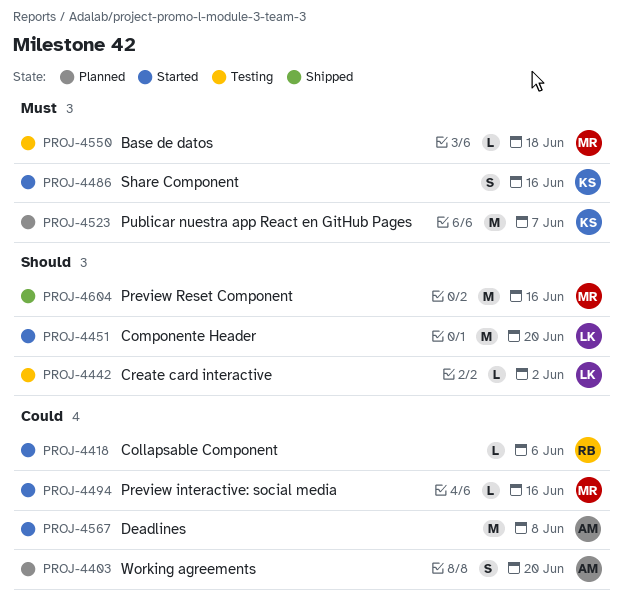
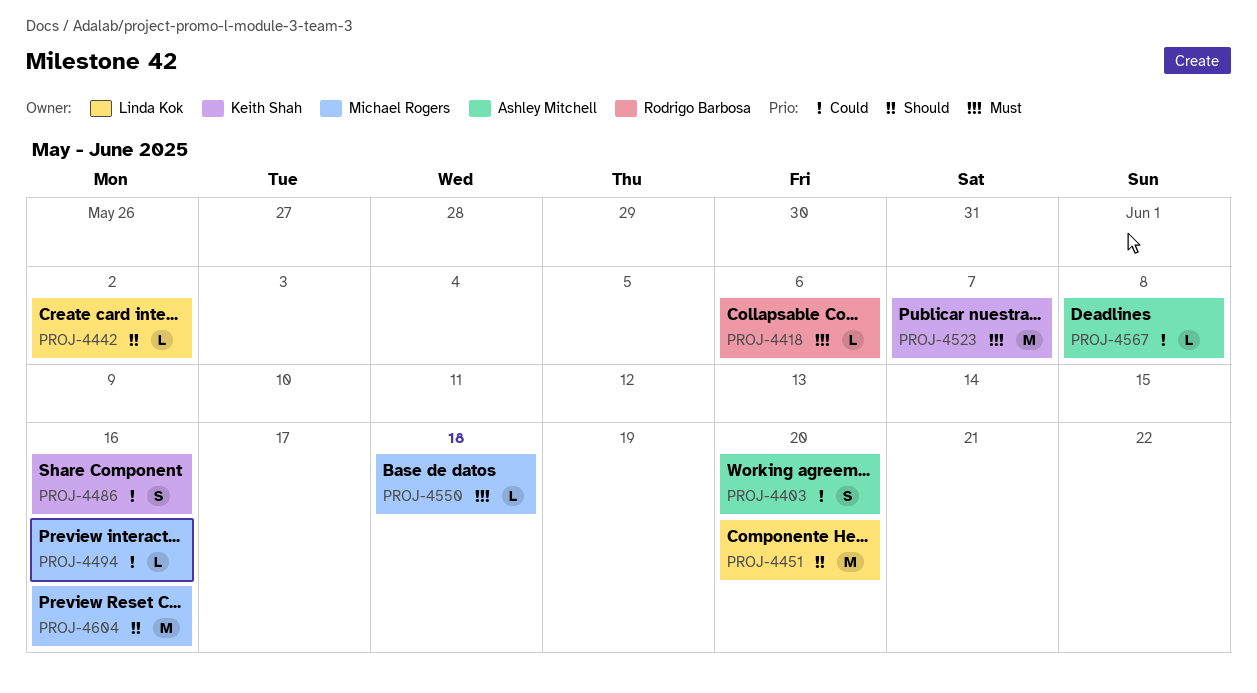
PROJ-4418, priority: Could -> Must
PROJ-4486, priority: Must -> Could
PROJ-4567, estimate: M -> L

